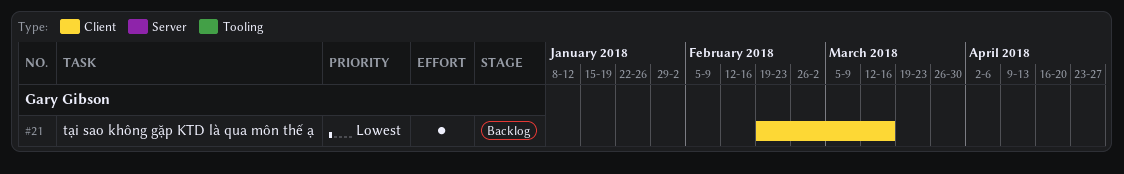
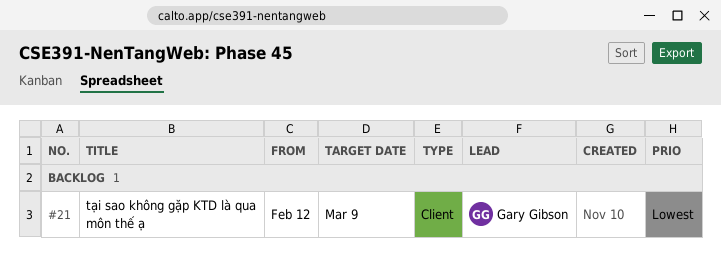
#21, start: Feb 19 -> Feb 12
#21, due: Mar 16 -> Mar 9

